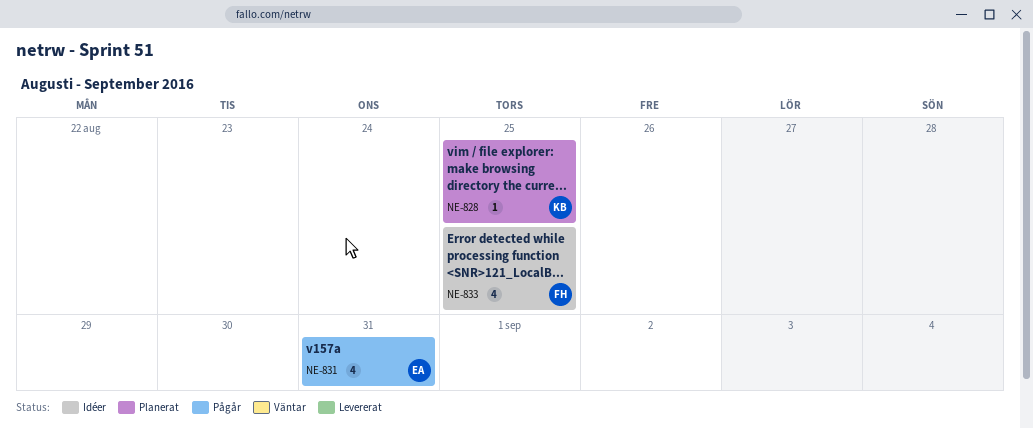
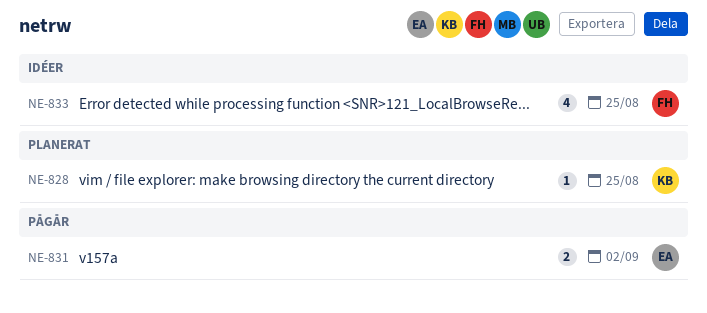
NE-831, estimate: 4 -> 2
NE-831, due: Aug 31 -> Sep 2

